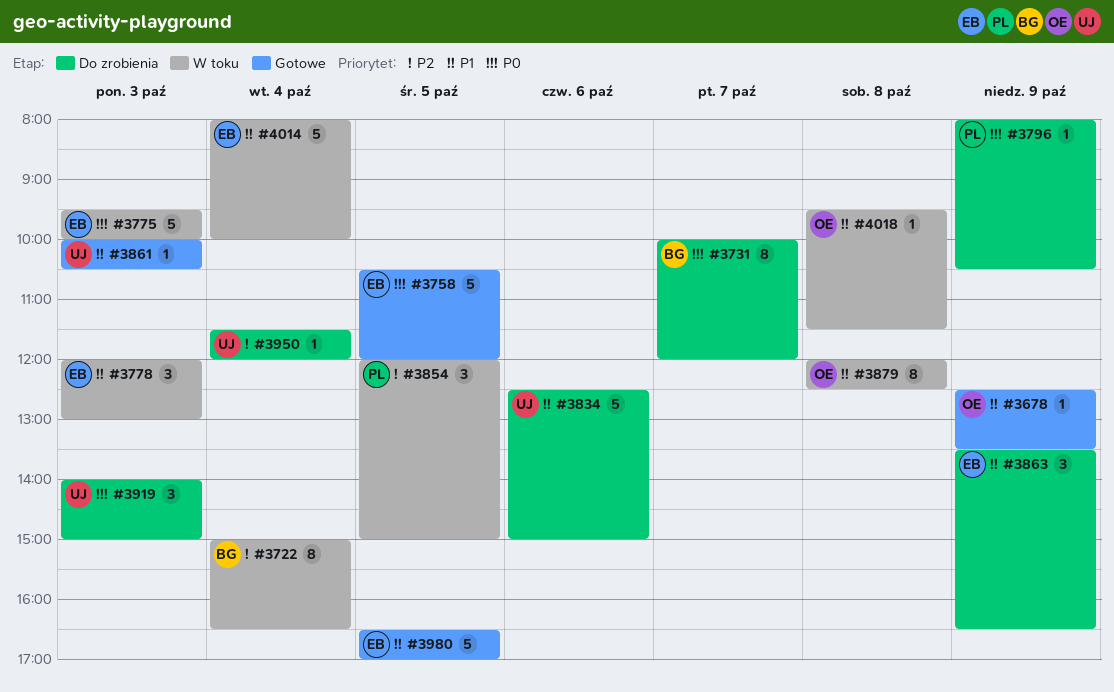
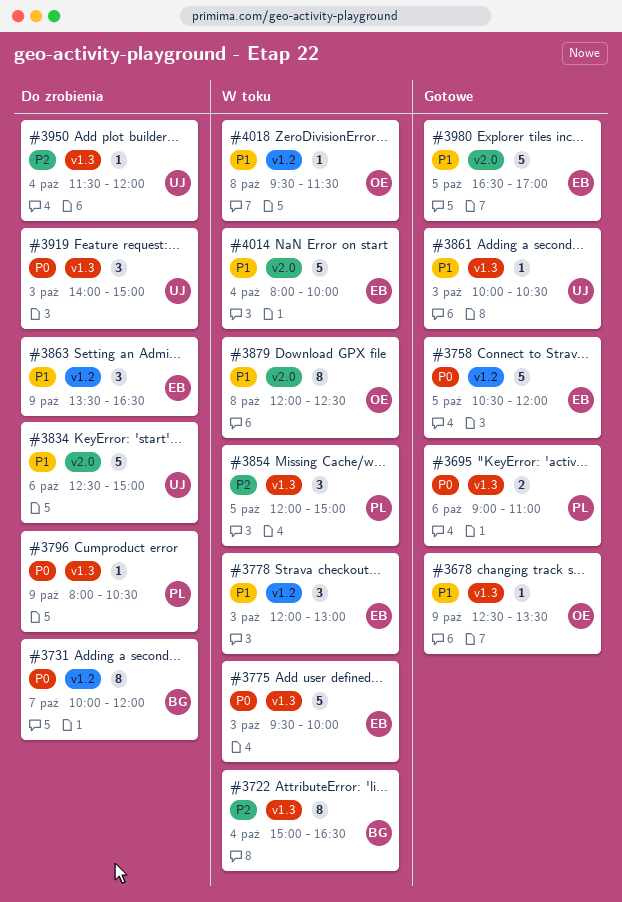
#3695: none -> present

